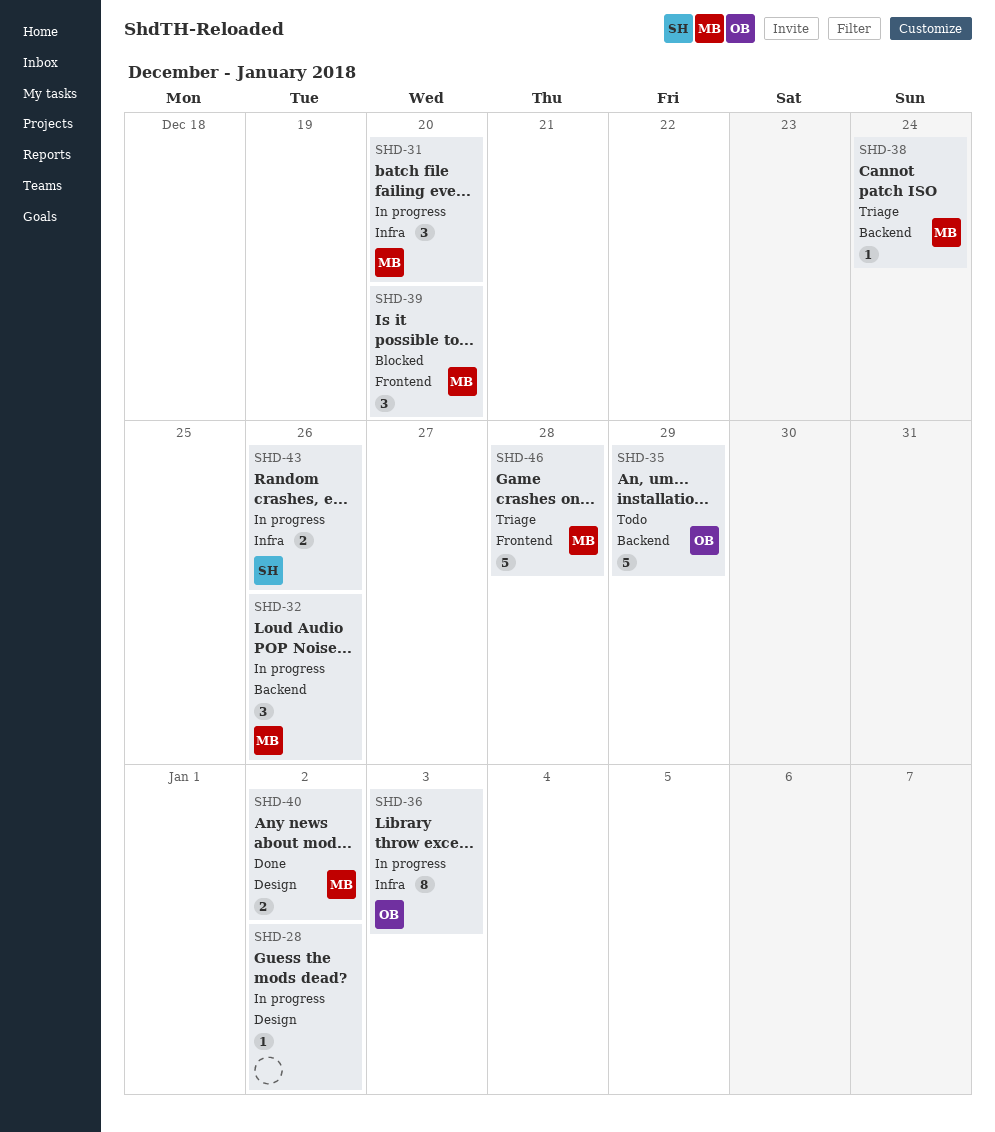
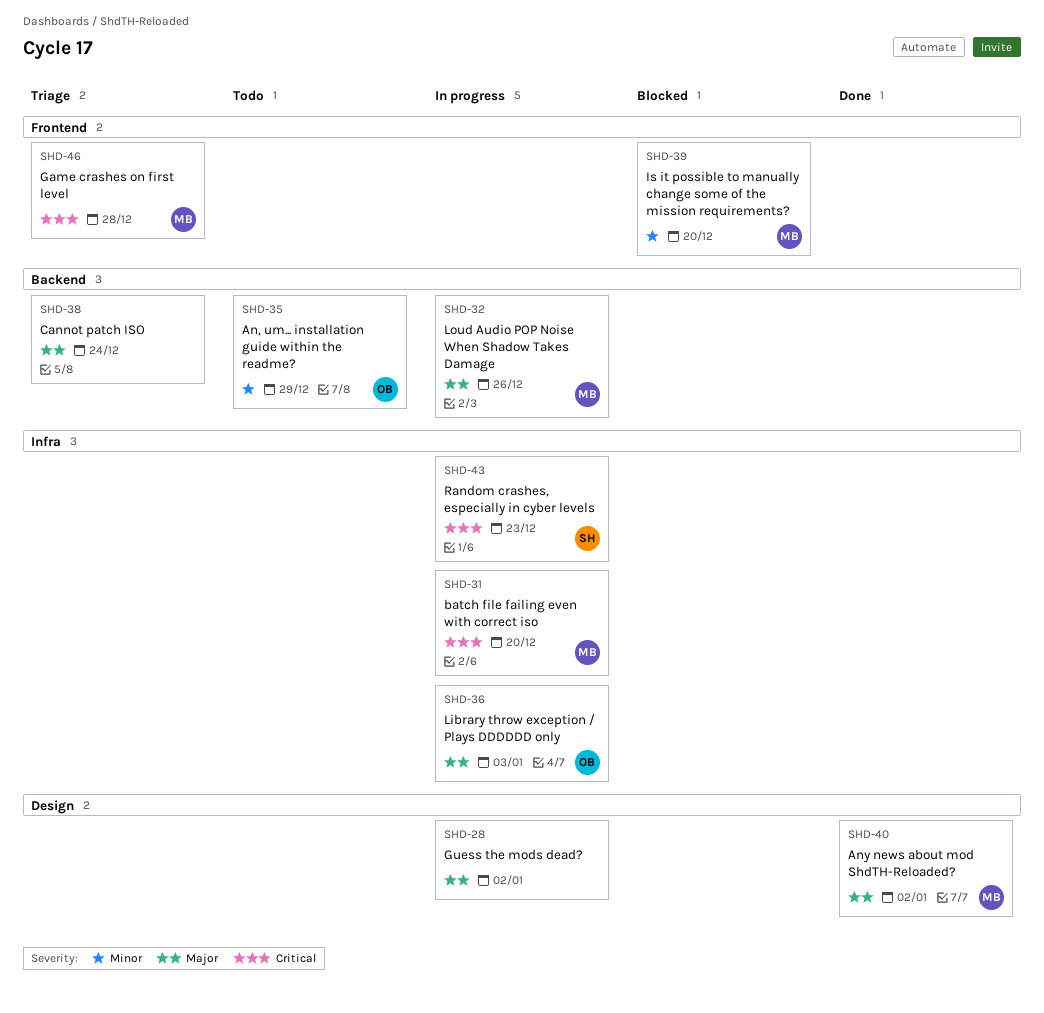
SHD-38, owner: MB -> none
SHD-43, due: Dec 26 -> Dec 23

